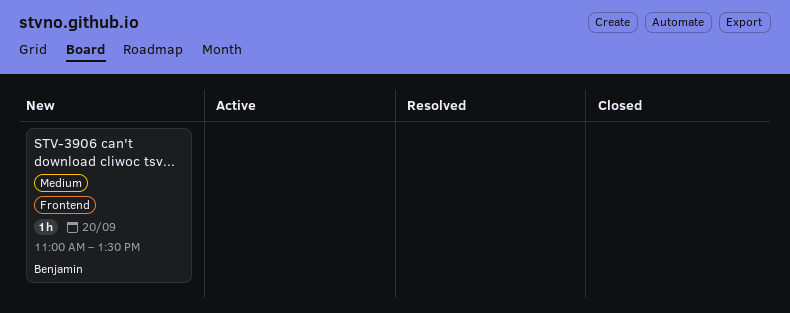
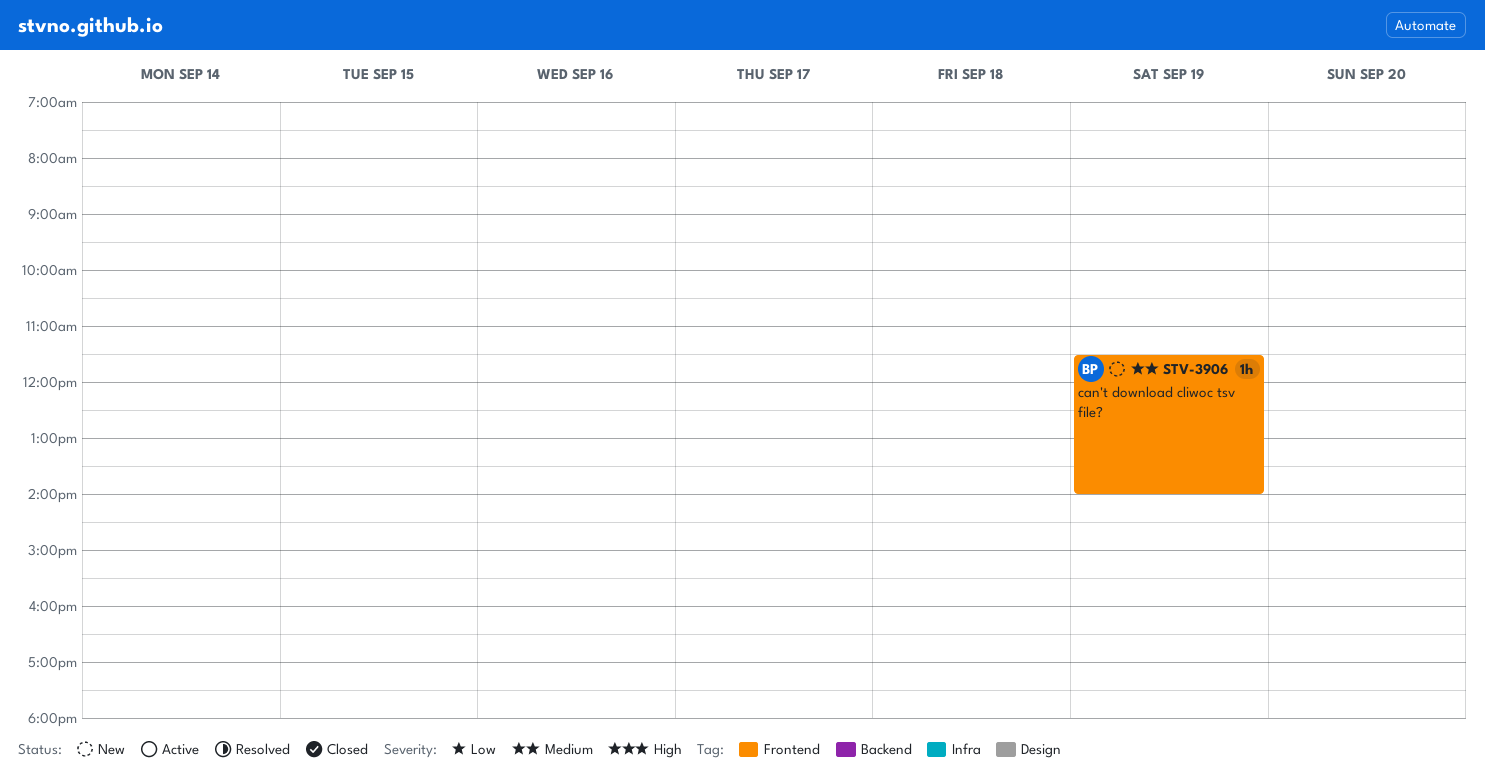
STV-3906, day: Sep 20 -> Sep 19
STV-3906, begins: 11:00 -> 11:30
STV-3906, ends: 13:30 -> 14:00

